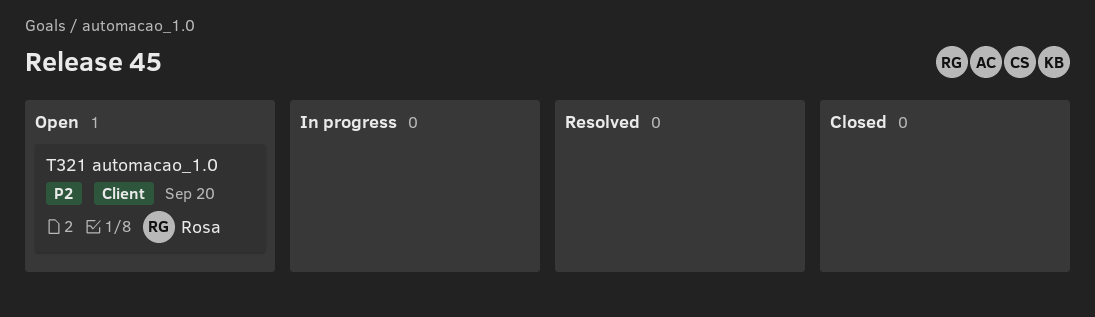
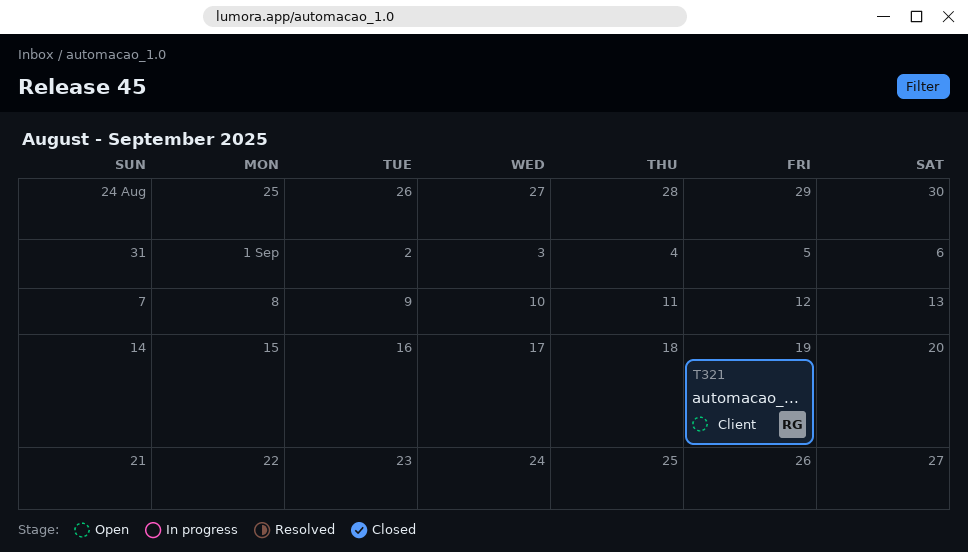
T321, due: Sep 20 -> Sep 19

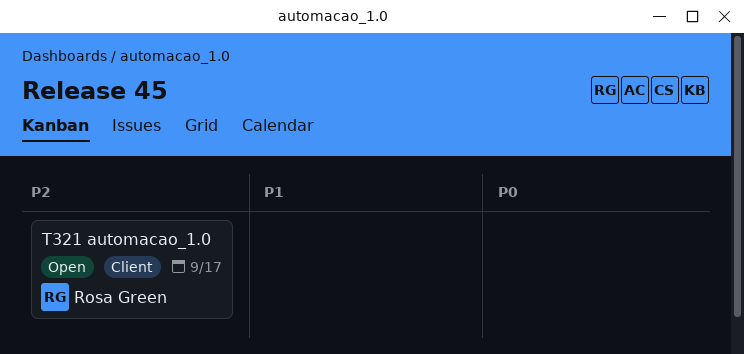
T321, due: Sep 19 -> Sep 17

